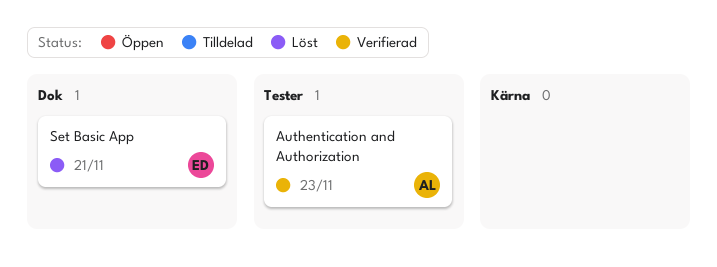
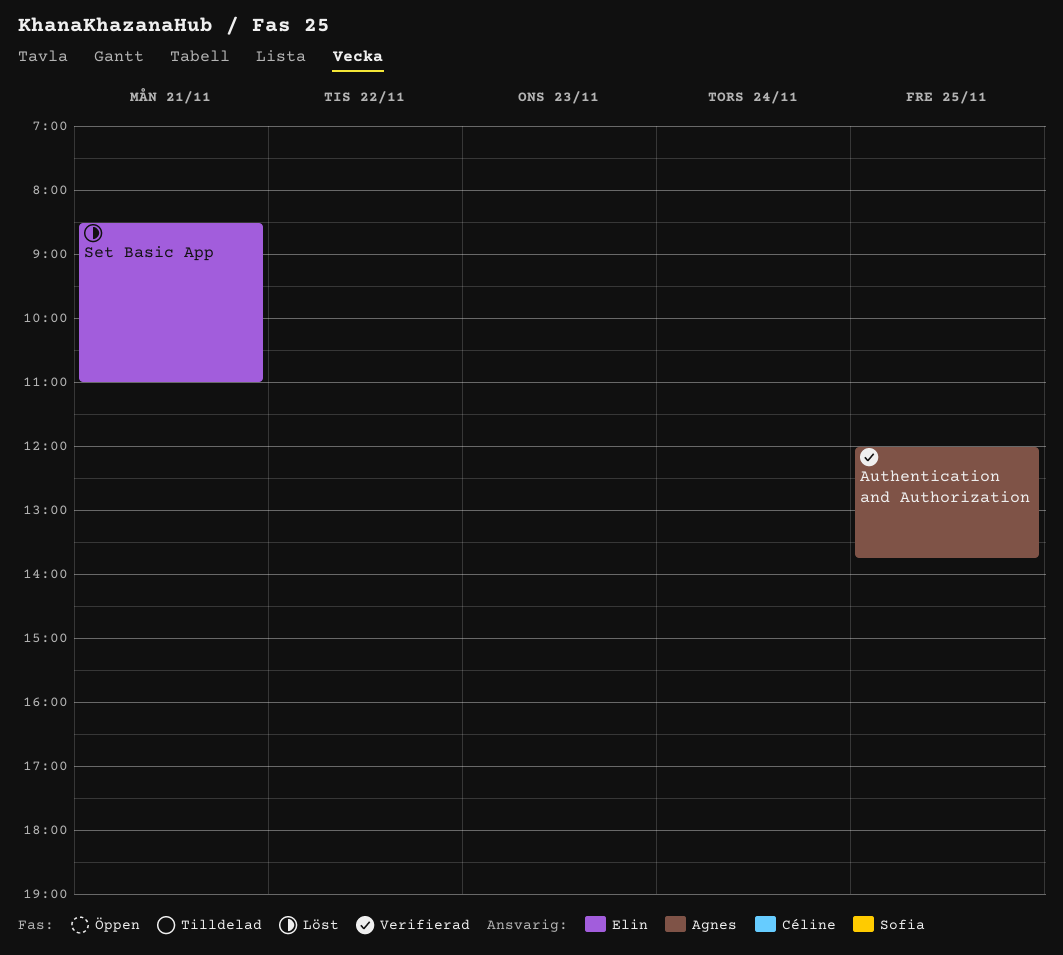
Authentication and Authorization, day: Nov 23 -> Nov 25

